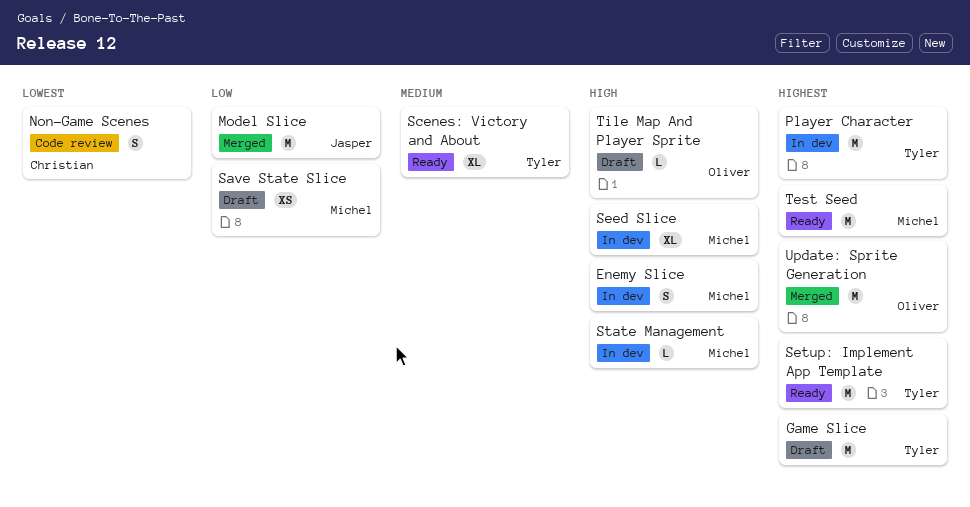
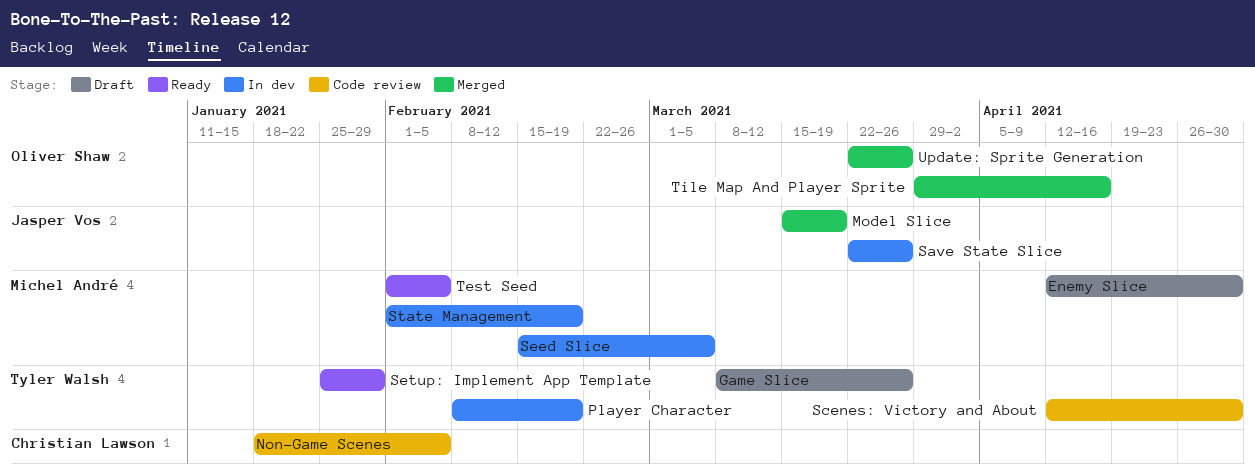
Enemy Slice, status: In dev -> Draft
Save State Slice, status: Draft -> In dev
Save State Slice, owner: Michel André -> Jasper Vos
Scenes: Victory and About, status: Ready -> Code review
Tile Map And Player Sprite, status: Draft -> Merged

